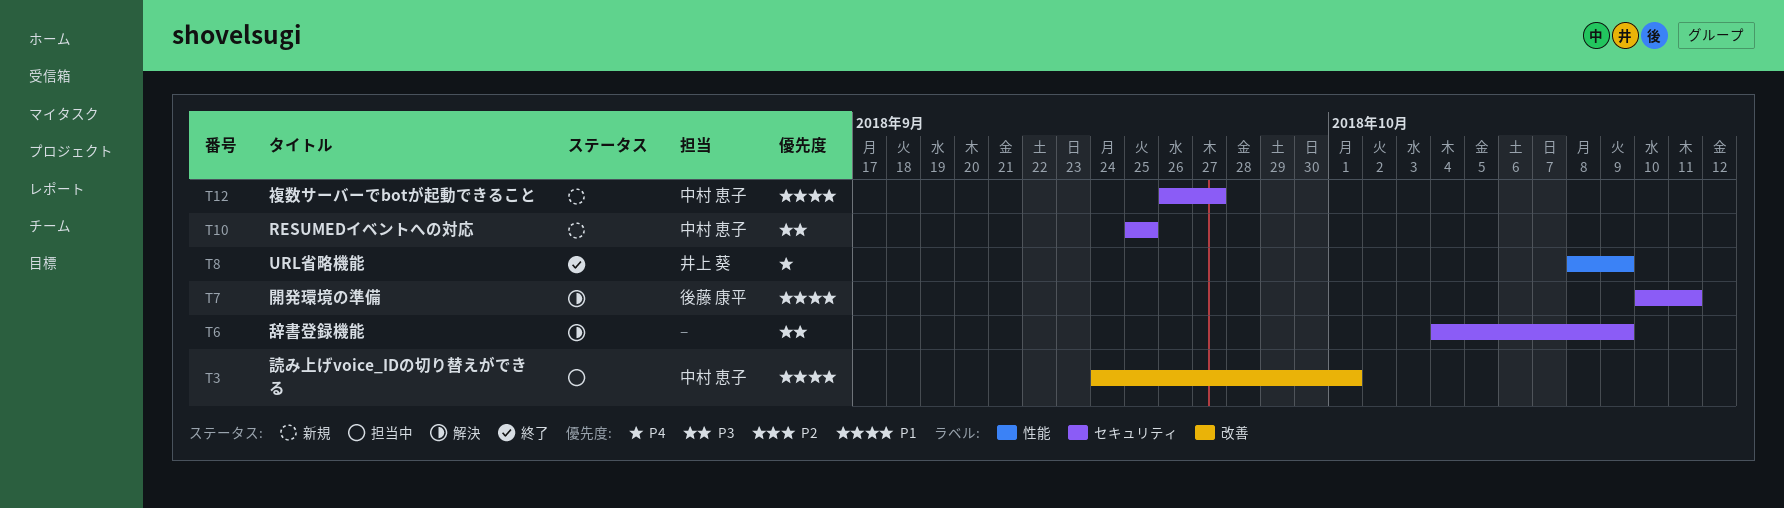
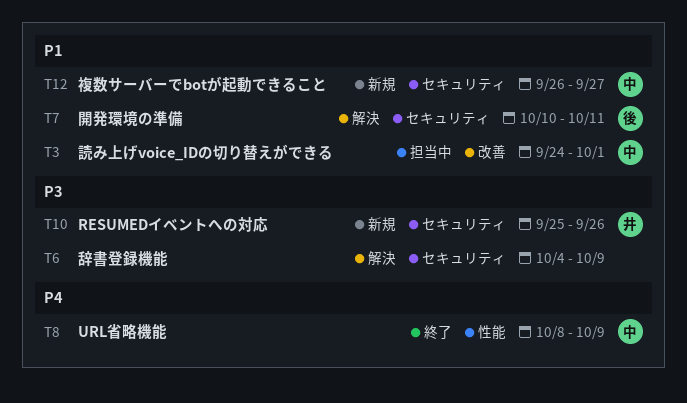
T8, owner: 井上 葵 -> 中村 恵子
T10, owner: 中村 恵子 -> 井上 葵
T10, due: Sep 25 -> Sep 26

